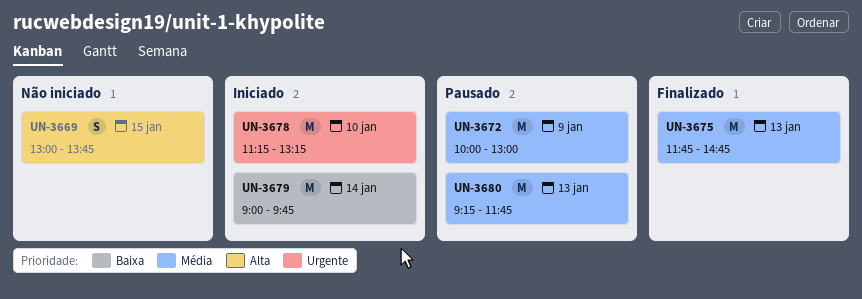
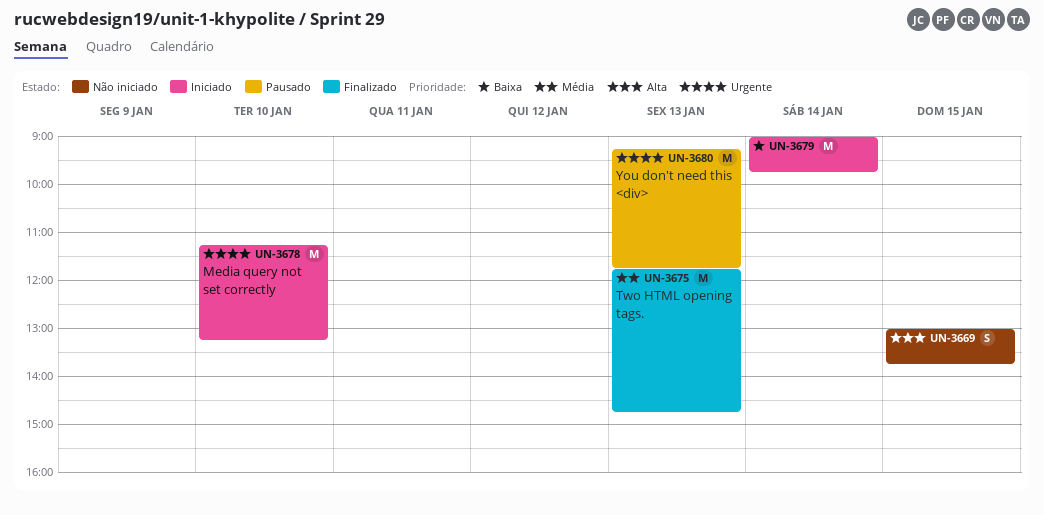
UN-3672: present -> none
UN-3680, priority: Média -> Urgente

